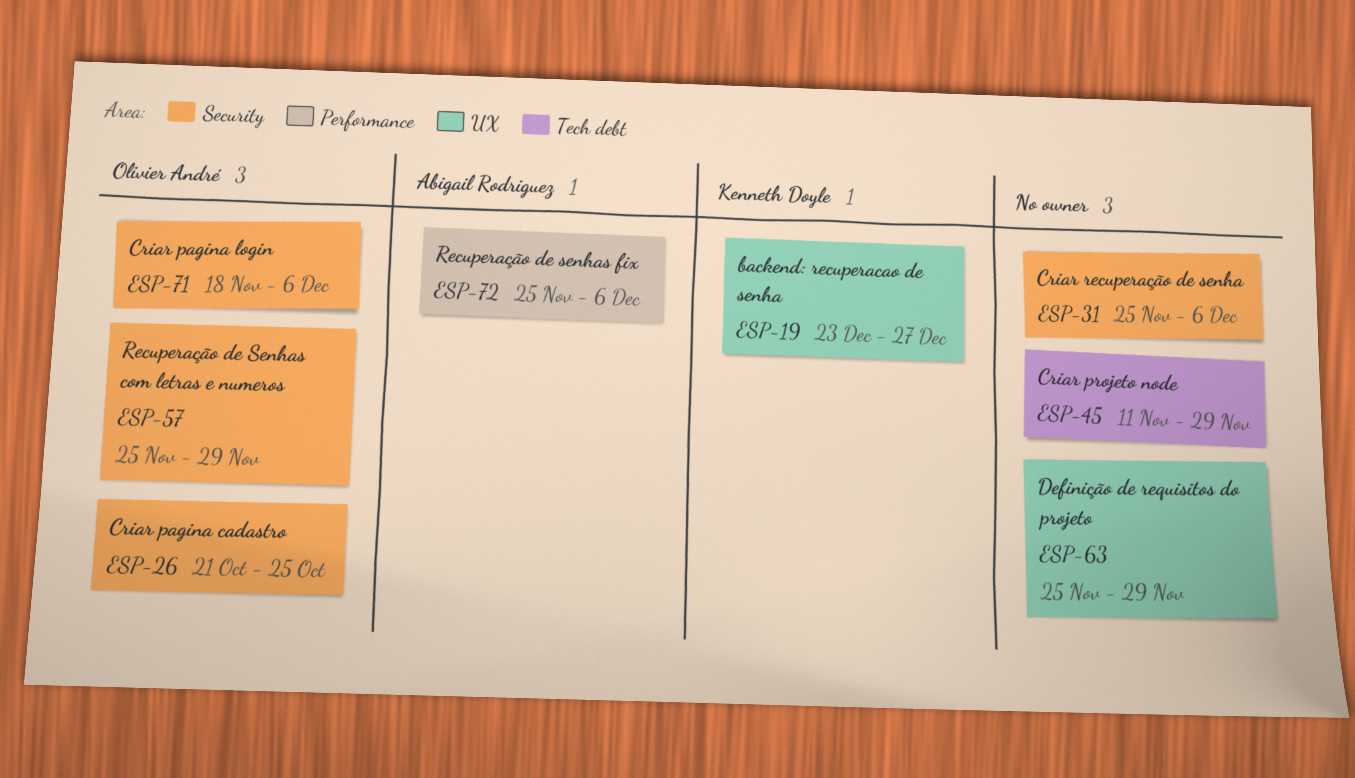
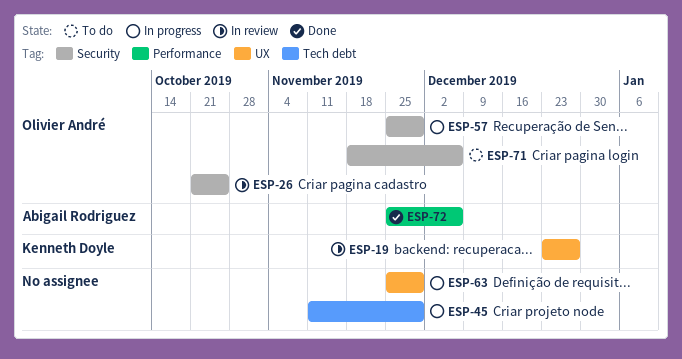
ESP-31: present -> none

